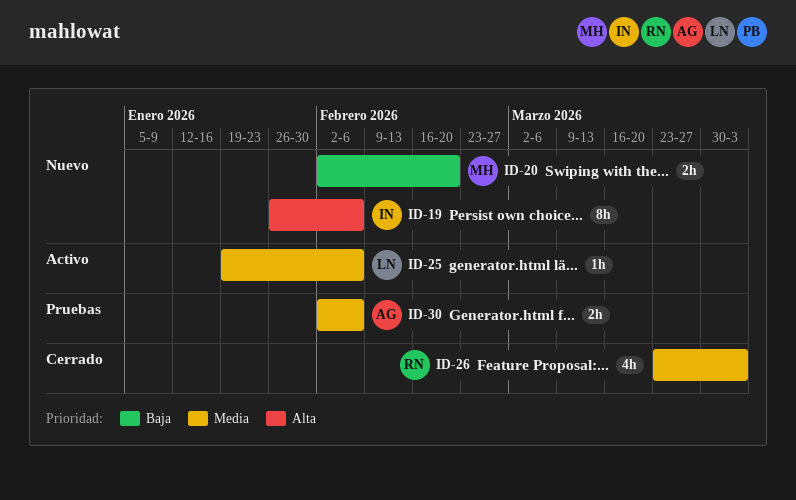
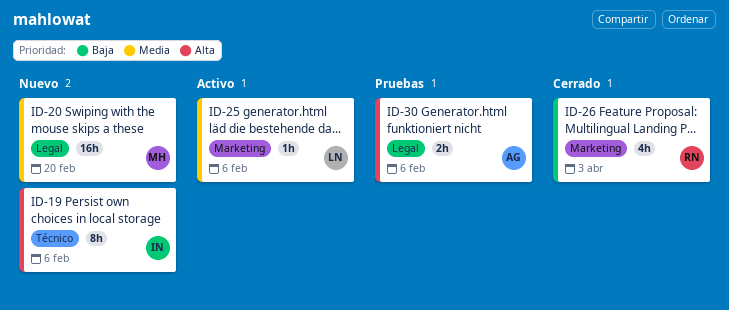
ID-20, priority: Baja -> Media
ID-20, estimate: 2h -> 16h
ID-26, priority: Media -> Baja
ID-30, priority: Media -> Alta

